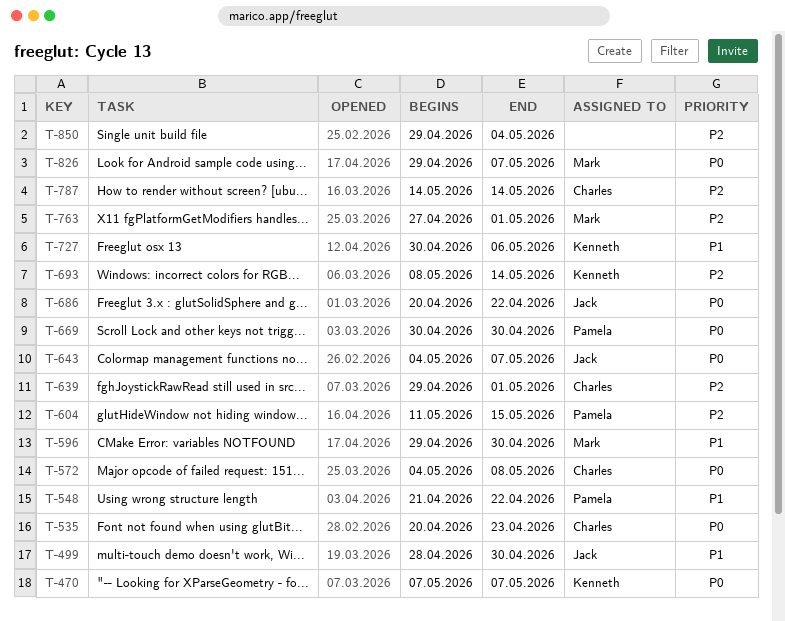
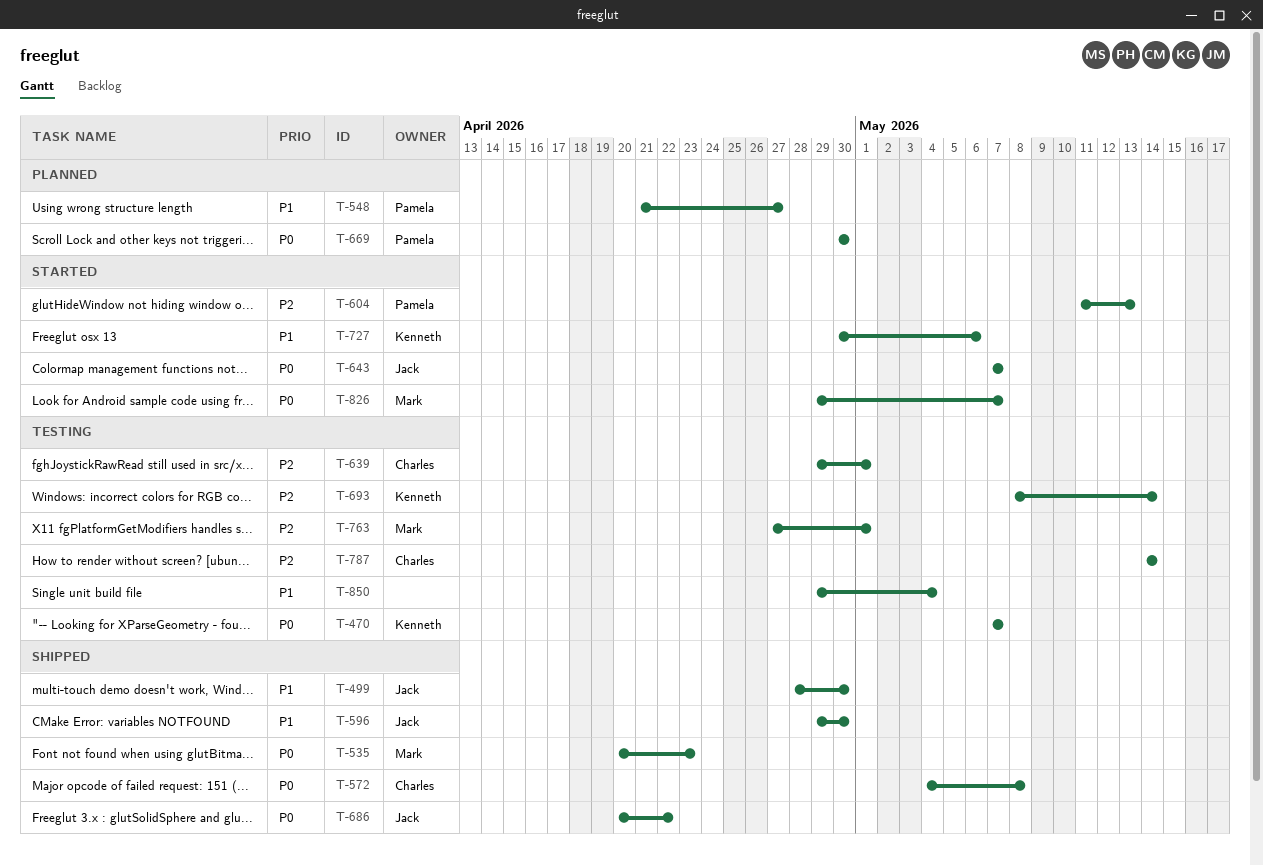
T-535, owner: Charles -> Mark
T-548, due: Apr 22 -> Apr 27
T-596, owner: Mark -> Jack
T-604, due: May 15 -> May 13
T-643, start: May 4 -> May 7
T-850, priority: P2 -> P1

